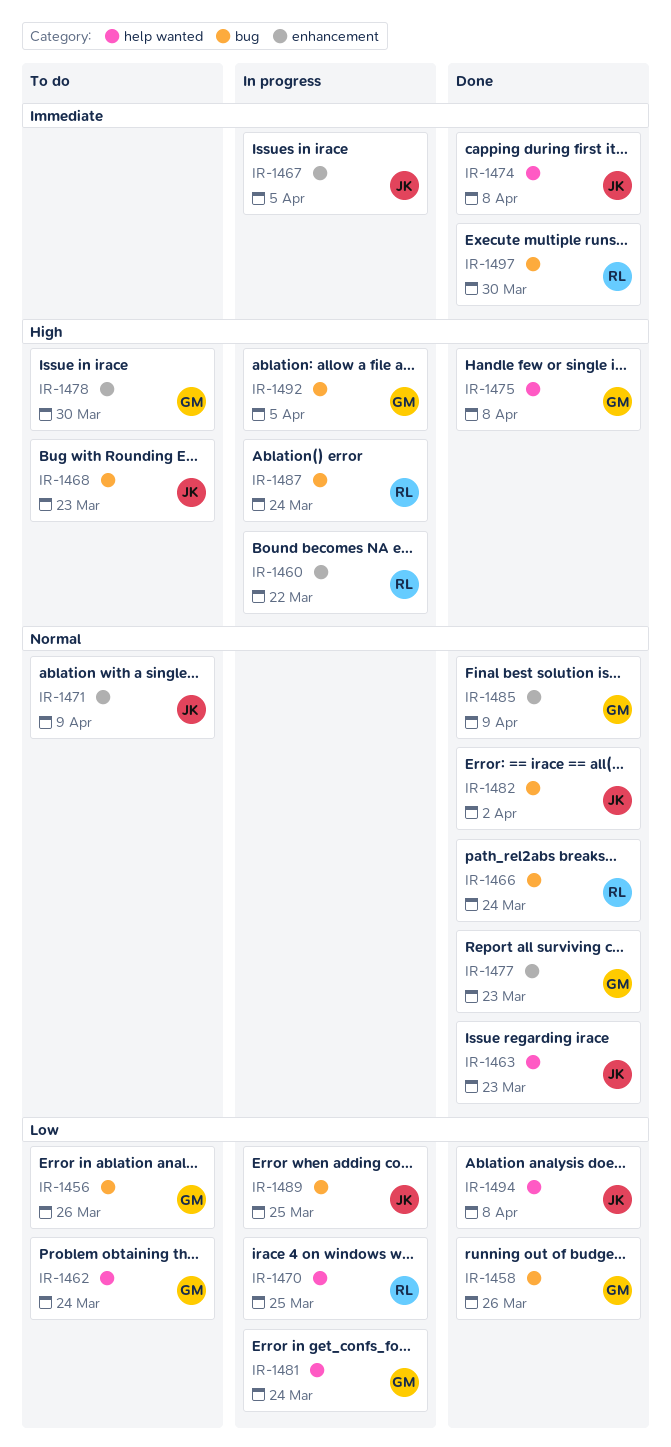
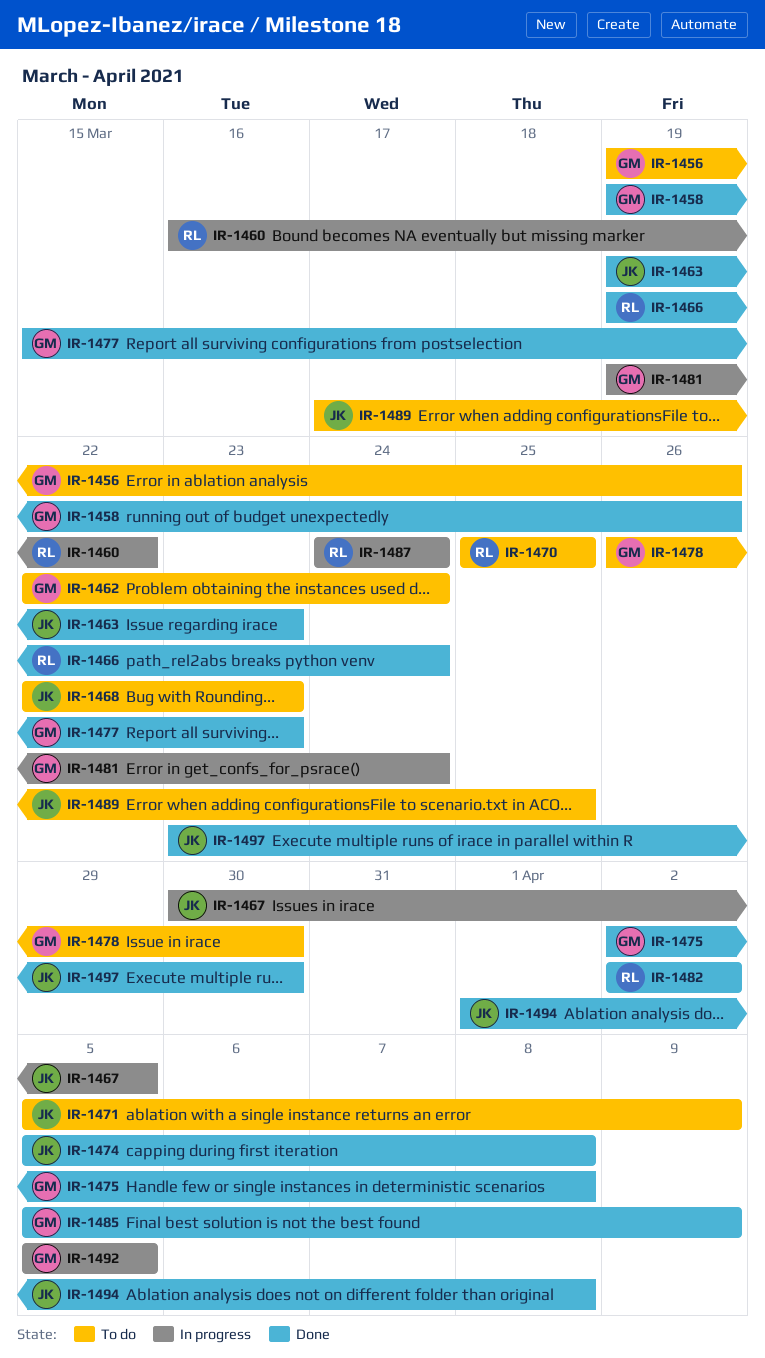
IR-1470, status: In progress -> To do
IR-1482, owner: JK -> RL
IR-1489, status: In progress -> To do
IR-1497, owner: RL -> JK

